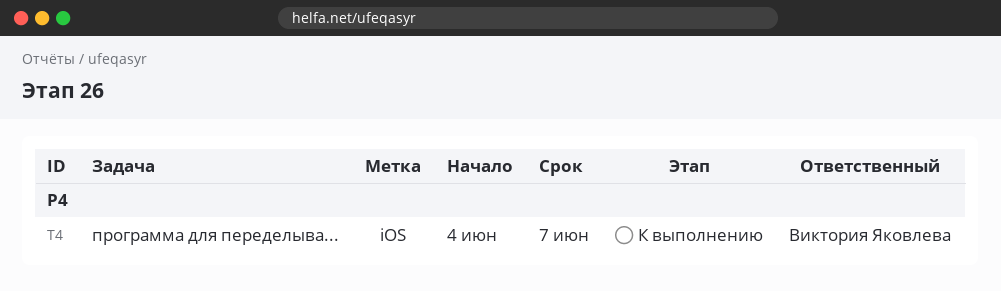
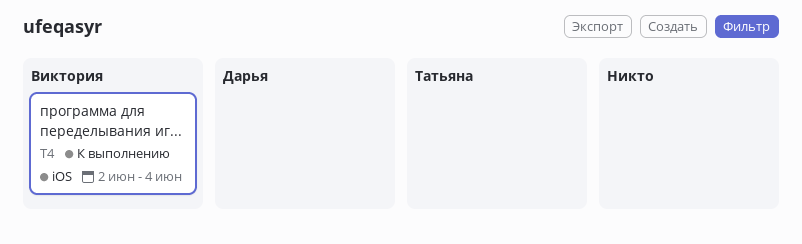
T4, start: Jun 4 -> Jun 2
T4, due: Jun 7 -> Jun 4

